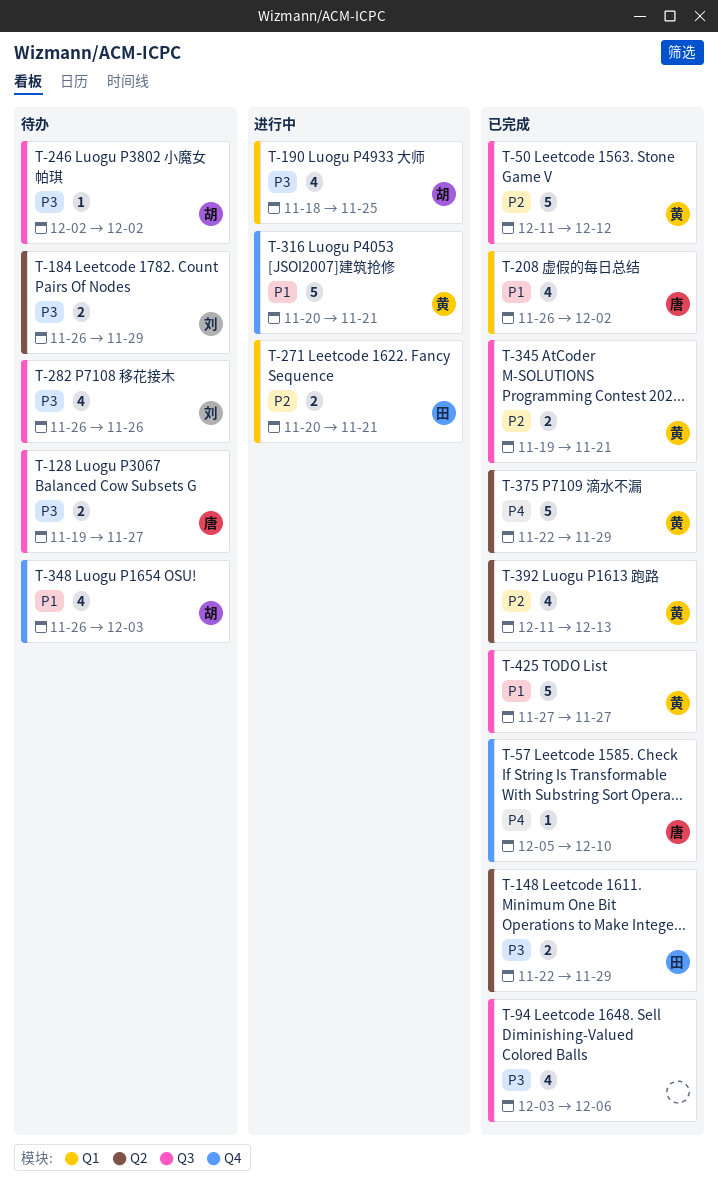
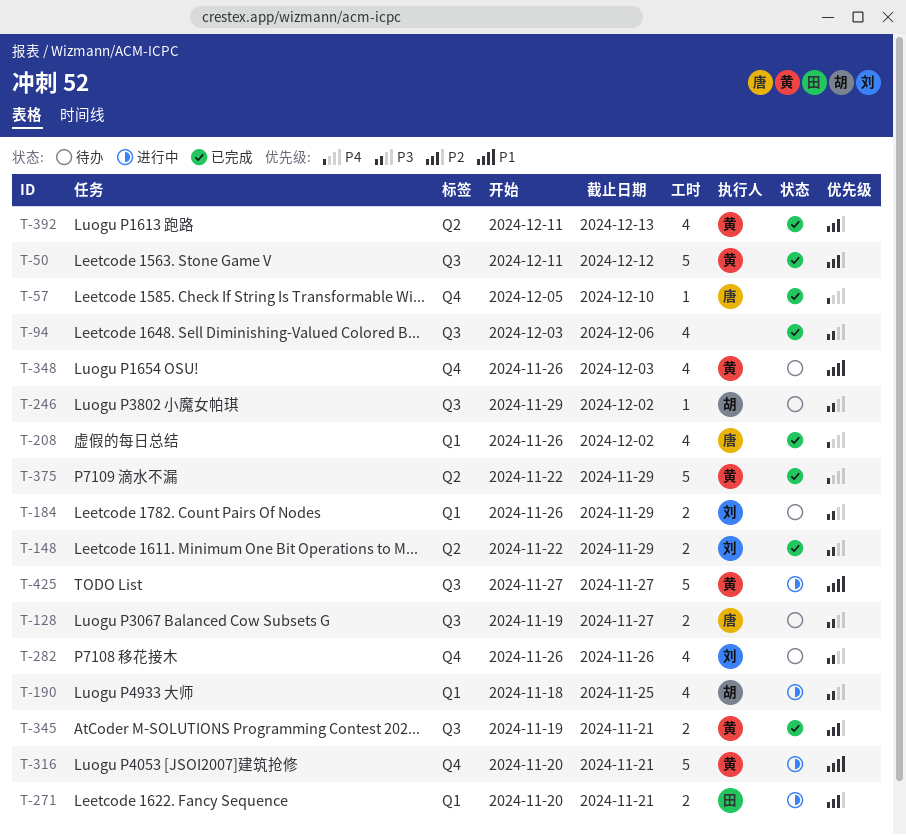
T-148, owner: 田 -> 刘
T-184, label: Q2 -> Q1
T-208, priority: P1 -> P4
T-246, start: Dec 2 -> Nov 29
T-282, label: Q3 -> Q4
T-348, owner: 胡 -> 黄
T-425, status: 已完成 -> 进行中

